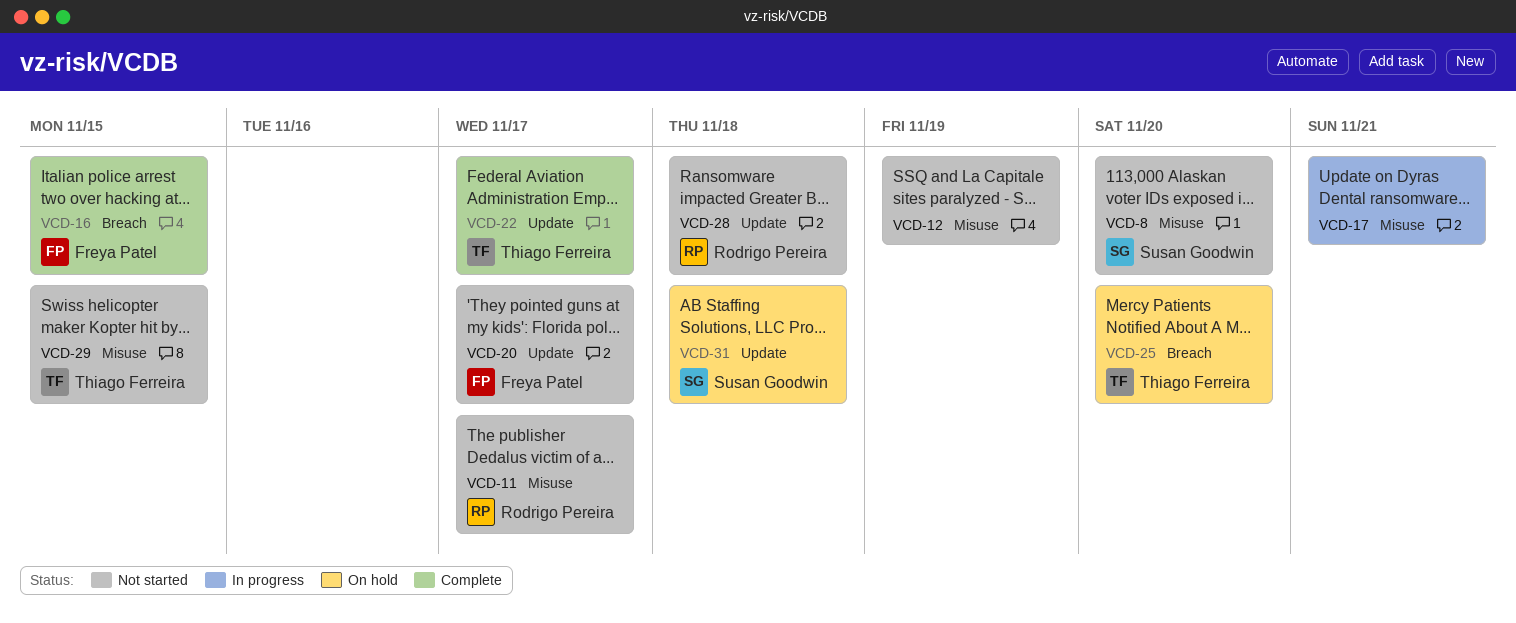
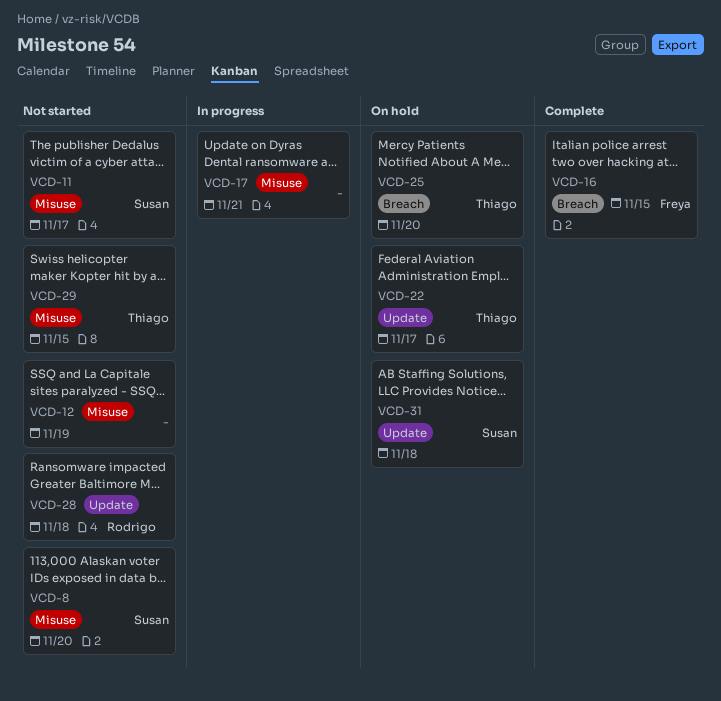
VCD-11, owner: Rodrigo Pereira -> Susan Goodwin
VCD-20: present -> none
VCD-22, status: Complete -> On hold

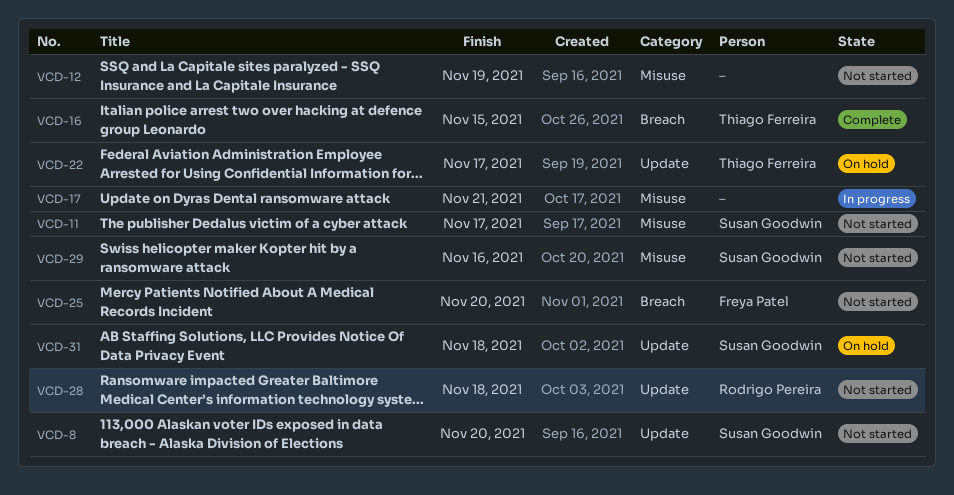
VCD-8, label: Misuse -> Update
VCD-16, owner: Freya Patel -> Thiago Ferreira
VCD-25, status: On hold -> Not started
VCD-25, owner: Thiago Ferreira -> Freya Patel
VCD-29, owner: Thiago Ferreira -> Susan Goodwin
VCD-29, due: Nov 15 -> Nov 16

